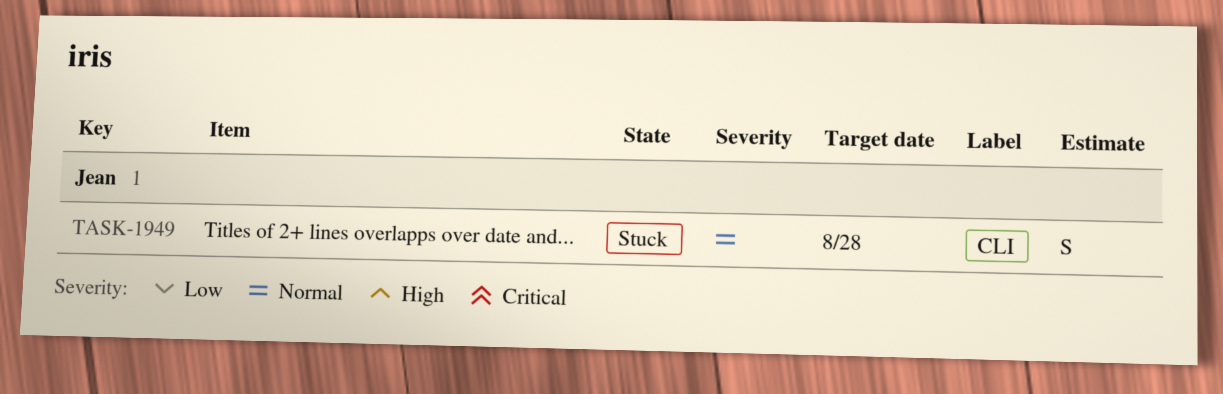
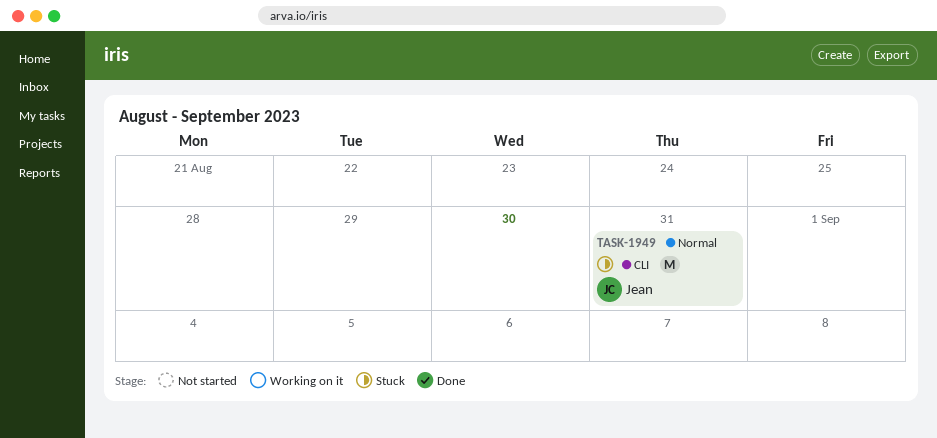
TASK-1949, estimate: S -> M
TASK-1949, due: Aug 28 -> Aug 31

